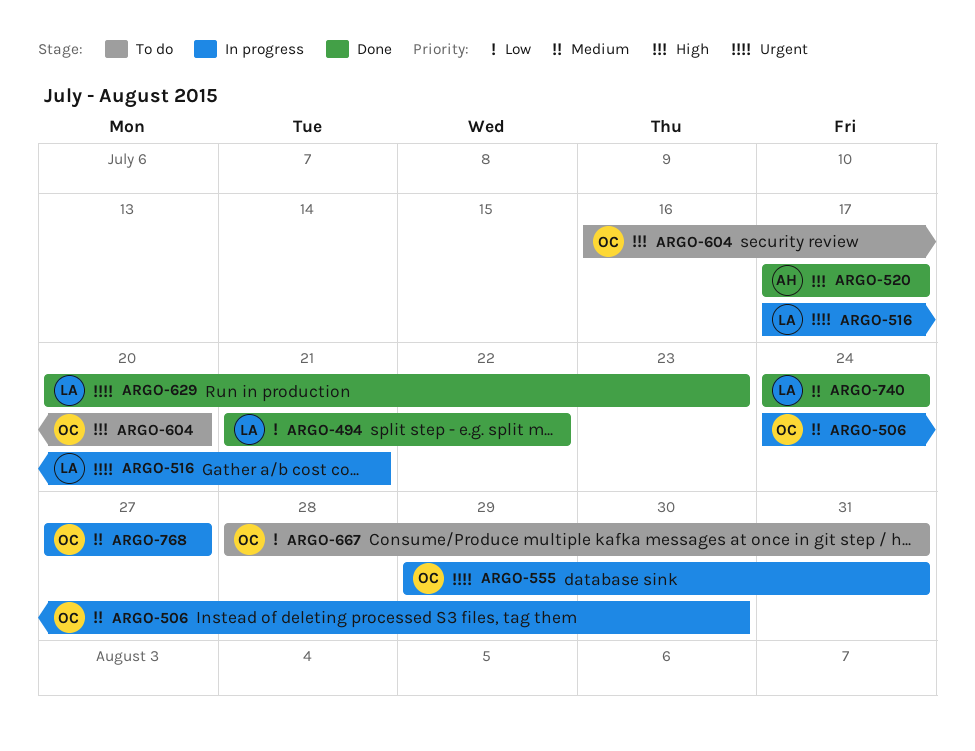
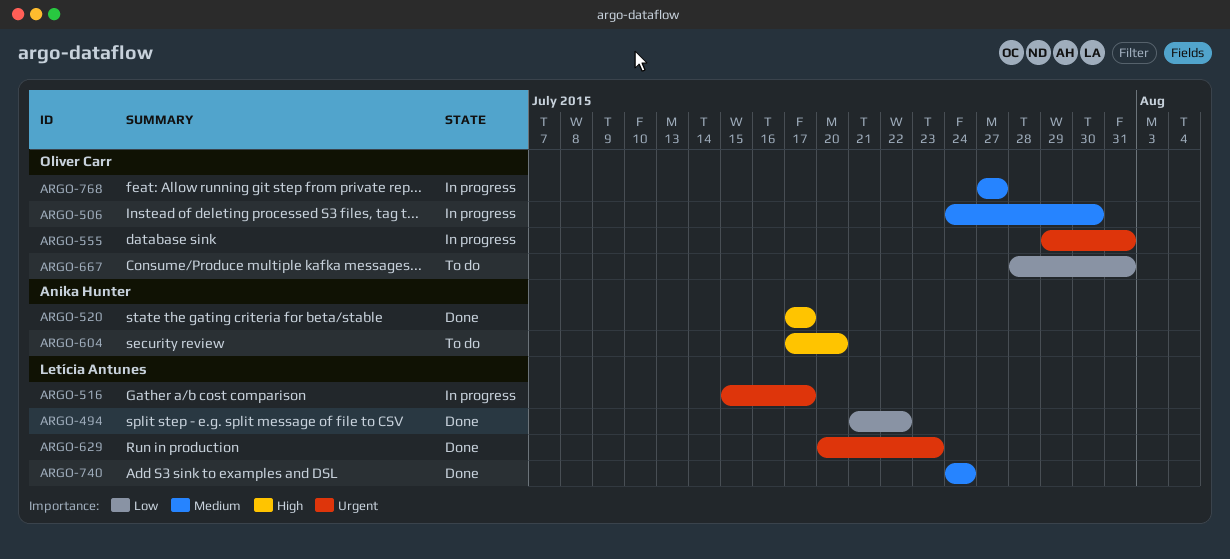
ARGO-516, start: Jul 17 -> Jul 15
ARGO-516, due: Jul 21 -> Jul 17
ARGO-604, owner: Oliver Carr -> Anika Hunter
ARGO-604, start: Jul 16 -> Jul 17

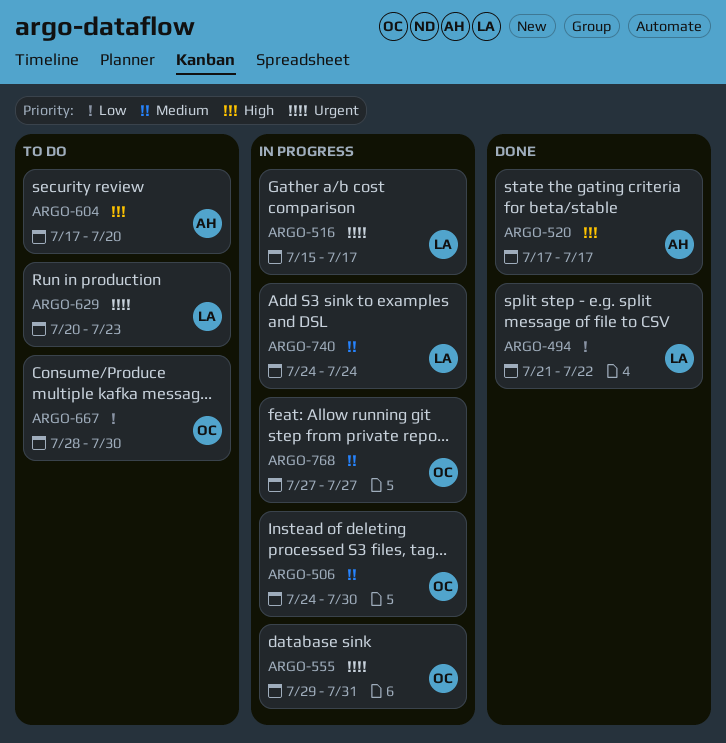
ARGO-629, status: Done -> To do
ARGO-667, due: Jul 31 -> Jul 30
ARGO-740, status: Done -> In progress

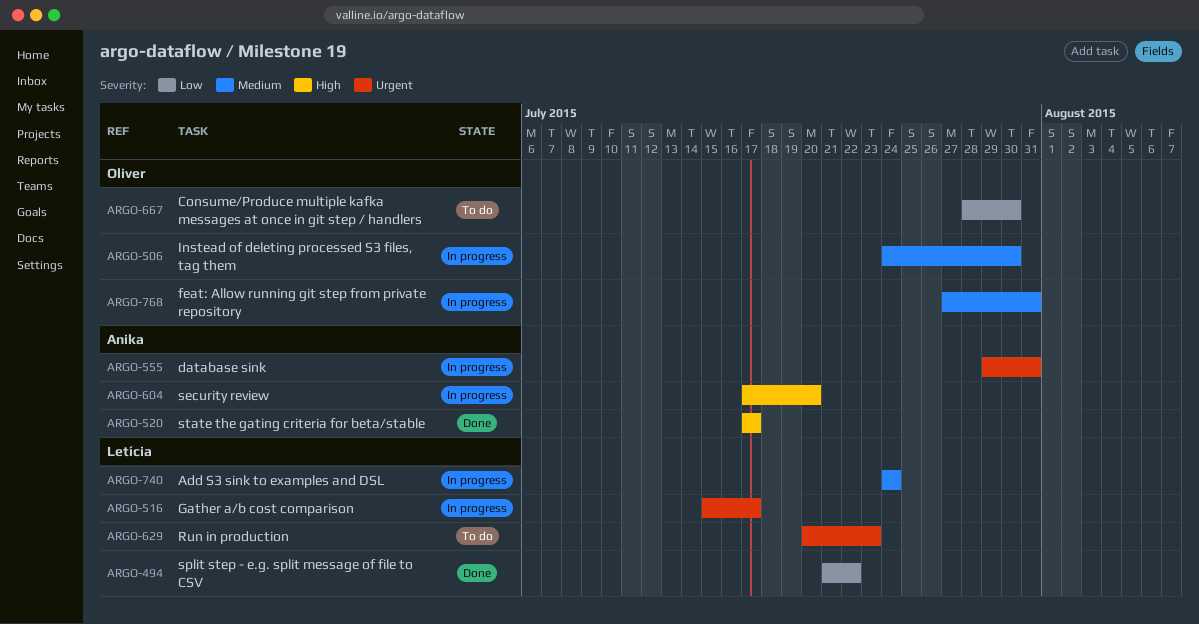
ARGO-555, owner: Oliver -> Anika
ARGO-604, status: To do -> In progress
ARGO-768, due: Jul 27 -> Jul 31

